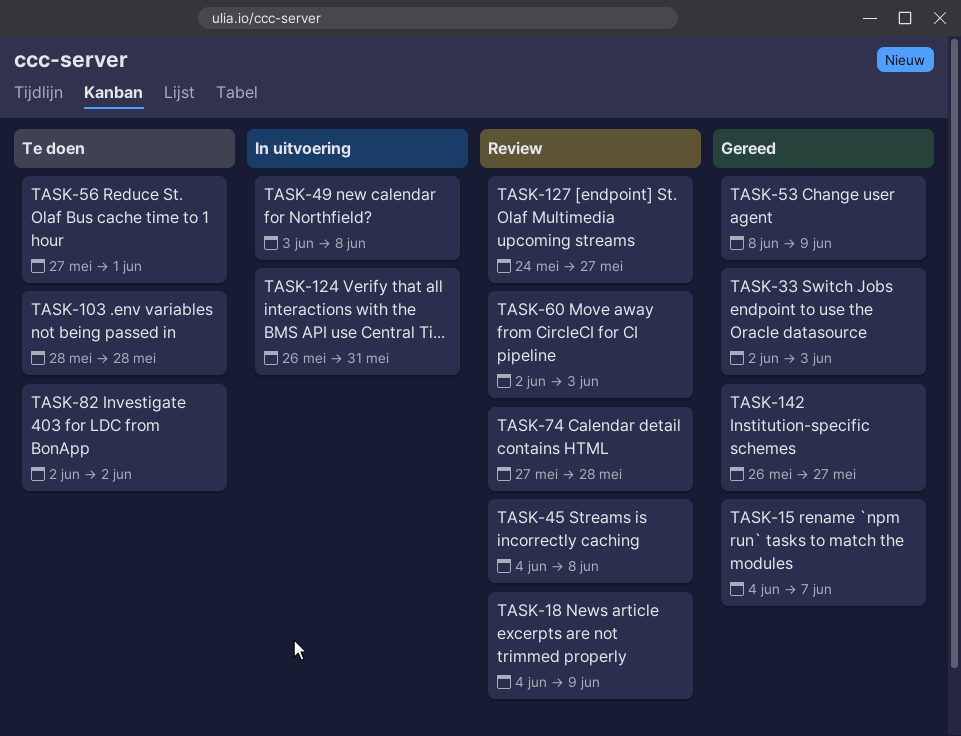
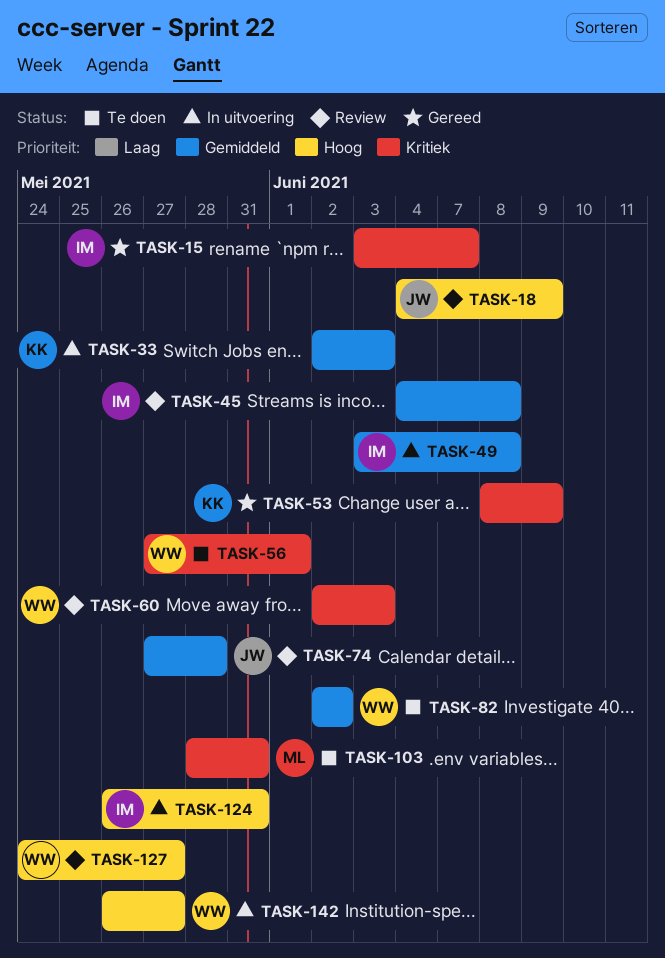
TASK-15, start: Jun 4 -> Jun 3
TASK-33, status: Gereed -> In uitvoering
TASK-103, due: May 28 -> May 31
TASK-142, status: Gereed -> In uitvoering

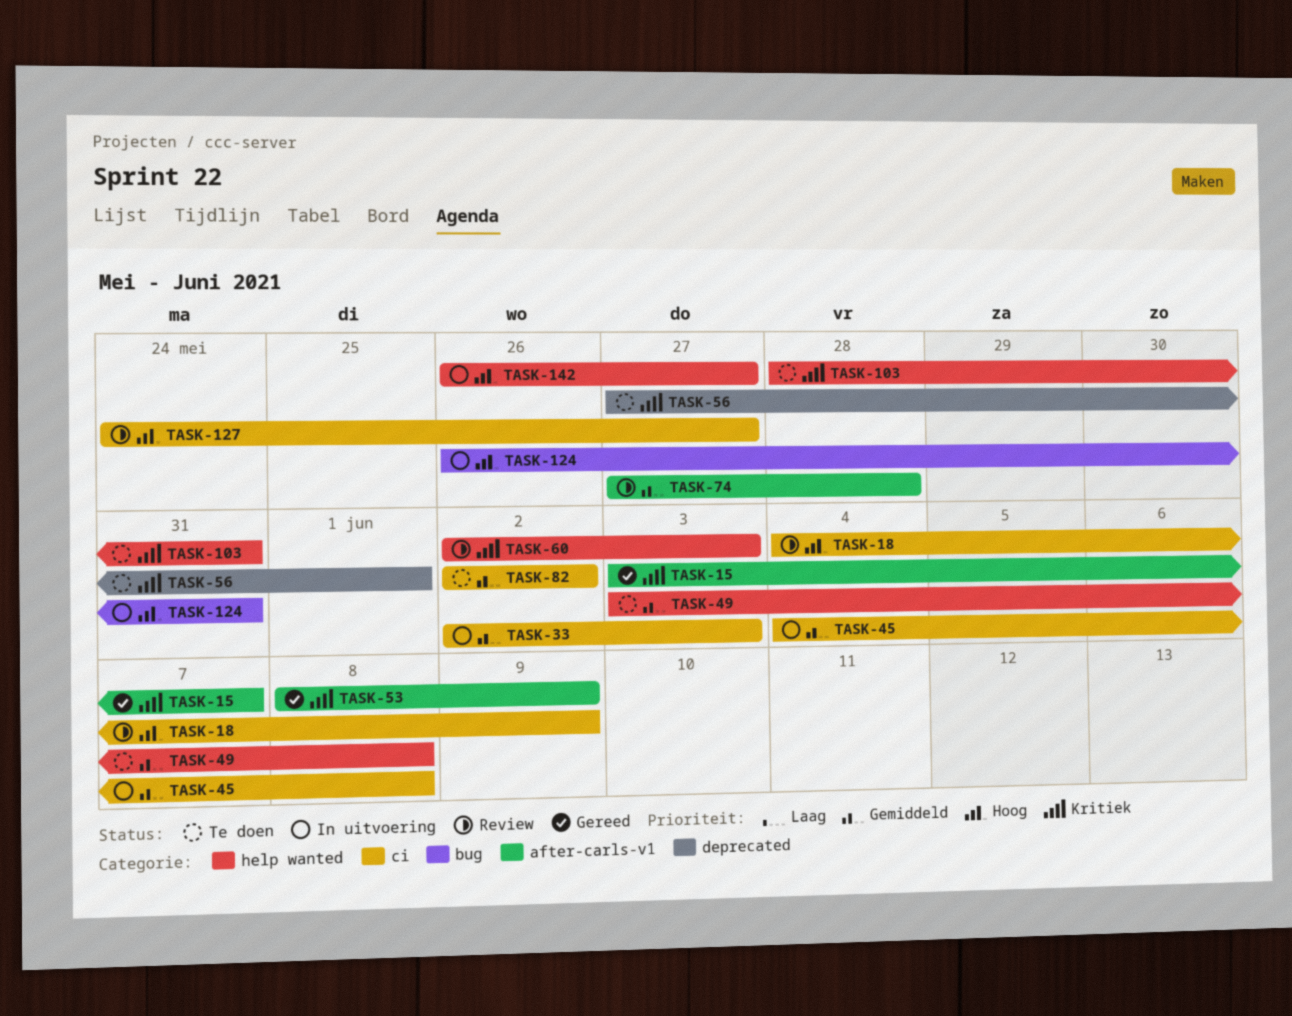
TASK-45, status: Review -> In uitvoering
TASK-49, status: In uitvoering -> Te doen

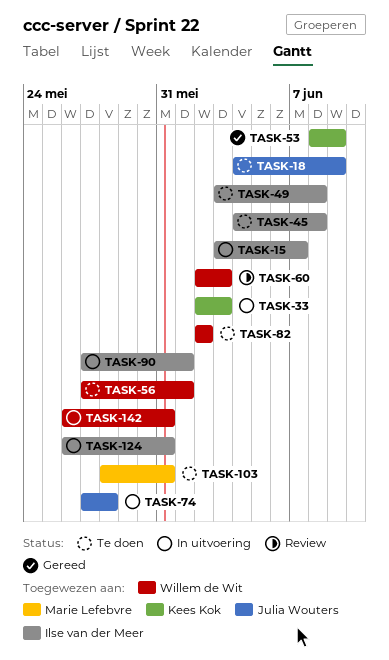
TASK-15, status: Gereed -> In uitvoering
TASK-18, status: Review -> Te doen
TASK-45, status: In uitvoering -> Te doen
TASK-74, status: Review -> In uitvoering
TASK-90: none -> present
TASK-127: present -> none
TASK-142, due: May 27 -> May 31

